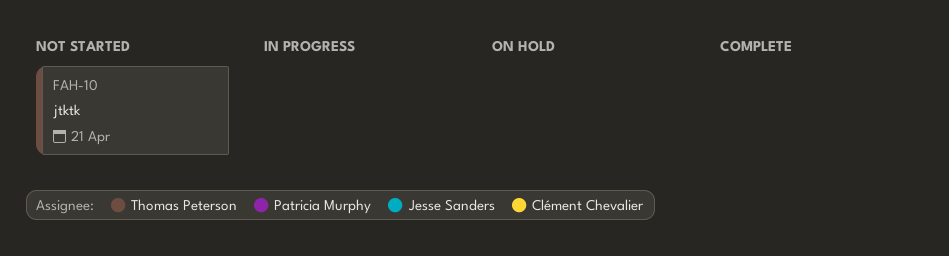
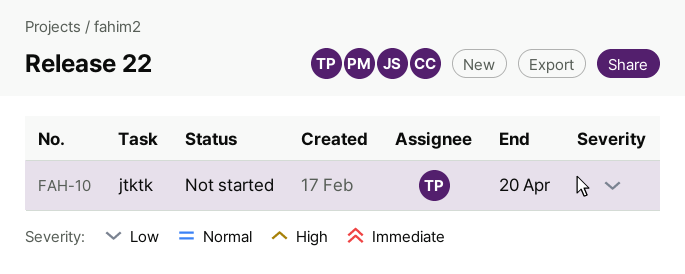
FAH-10, due: Apr 21 -> Apr 20

